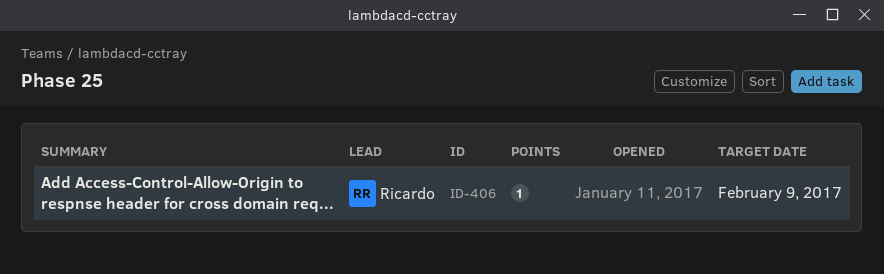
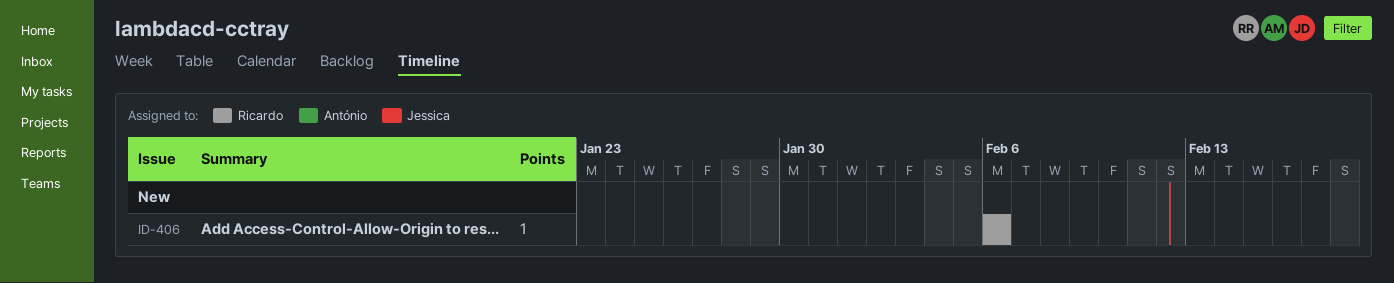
ID-406, due: Feb 9 -> Feb 6

